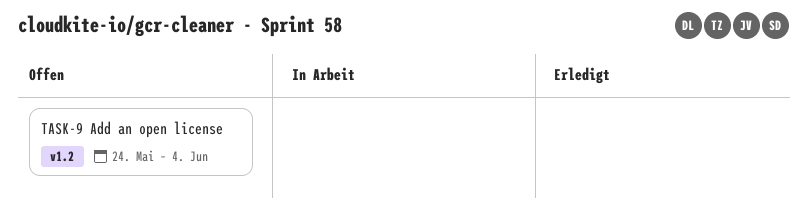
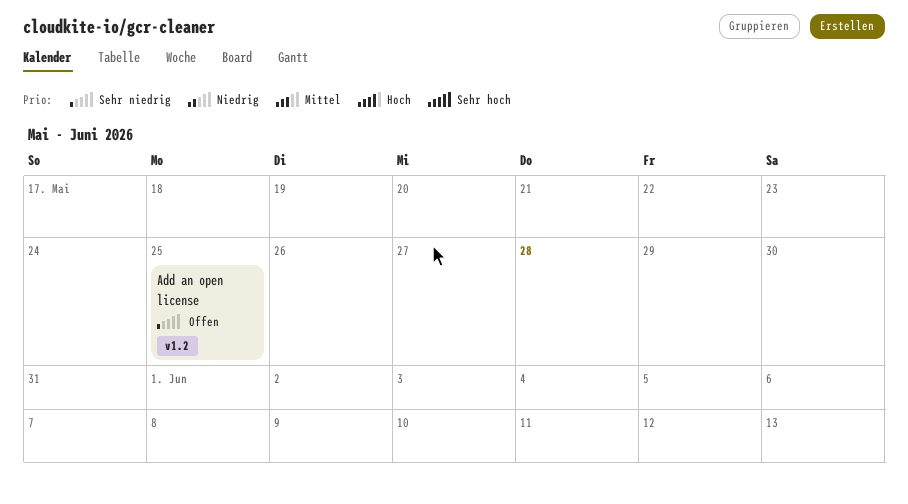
Add an open license, due: Jun 4 -> May 25

